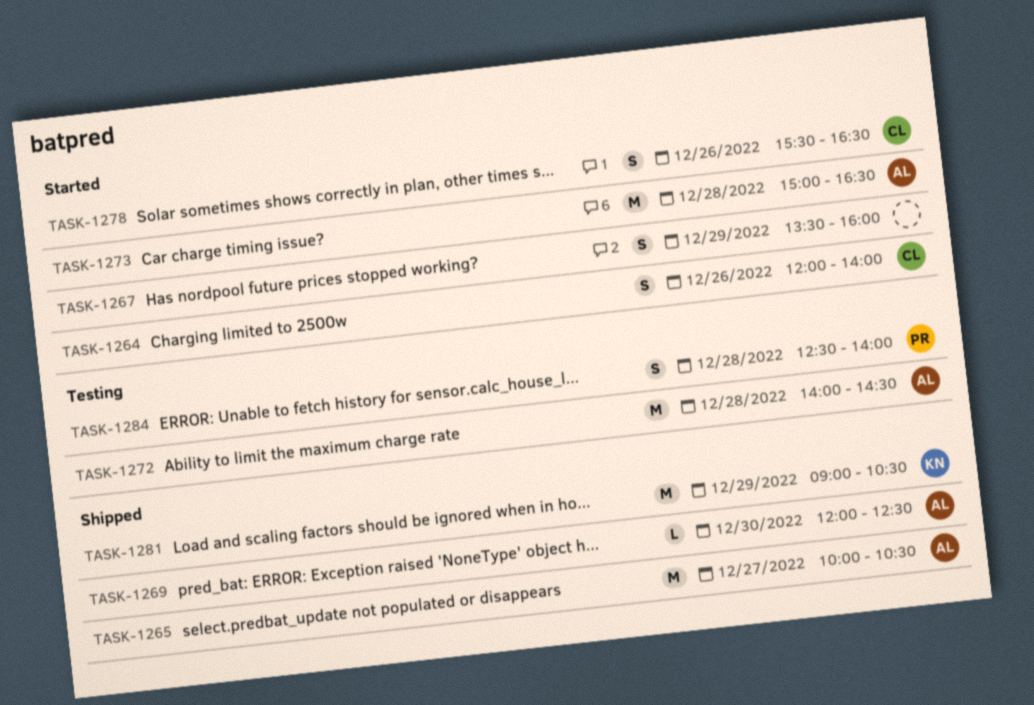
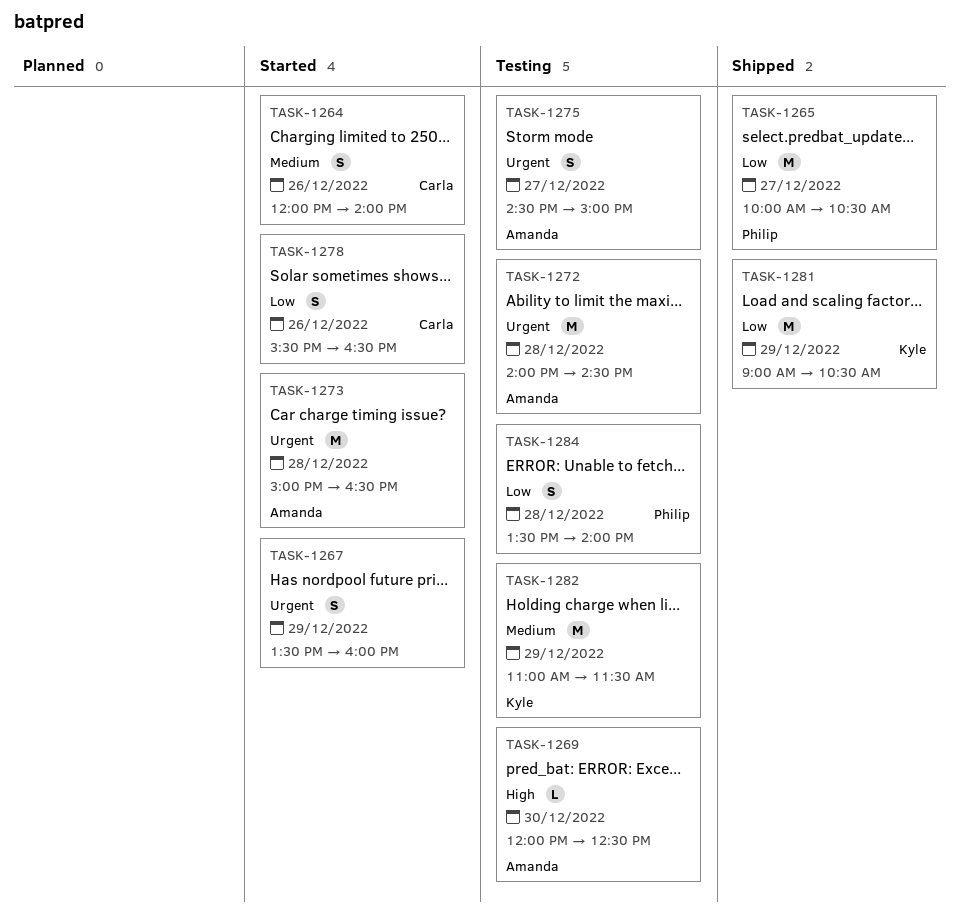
TASK-1265, owner: Amanda -> Philip
TASK-1269, status: Shipped -> Testing
TASK-1275: none -> present
TASK-1282: none -> present
TASK-1284, begins: 12:30 -> 13:30

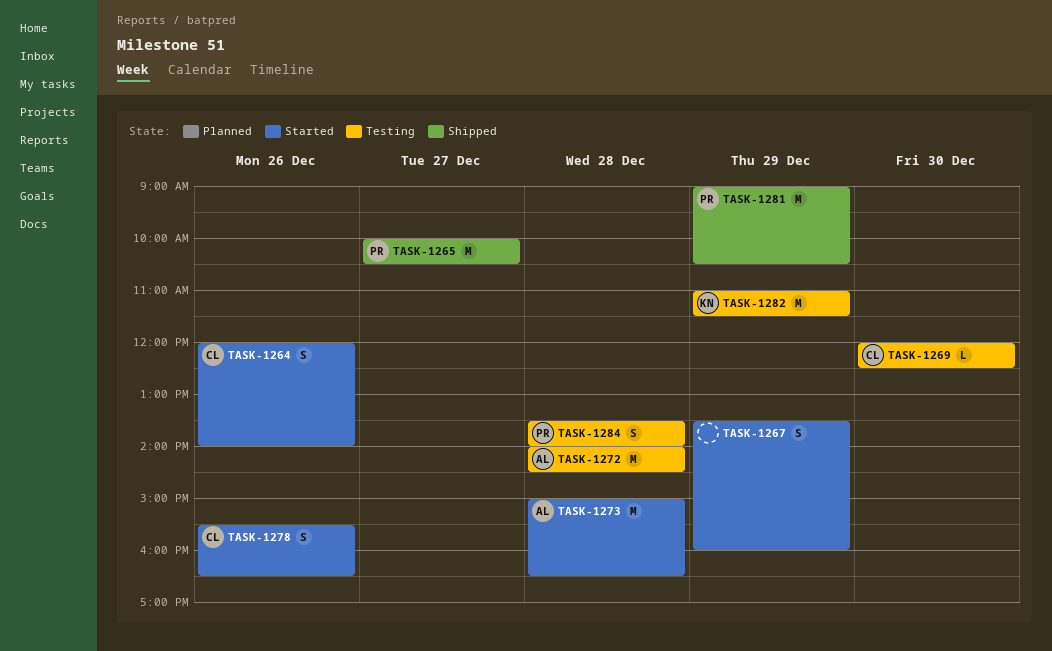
TASK-1269, owner: Amanda -> Carla
TASK-1275: present -> none
TASK-1281, owner: Kyle -> Philip

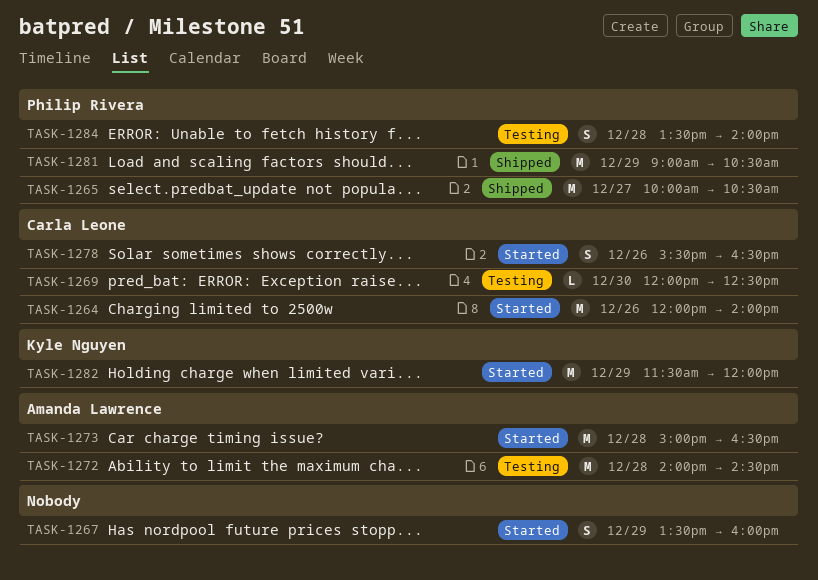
TASK-1264, estimate: S -> M
TASK-1282, status: Testing -> Started
TASK-1282, begins: 11:00 -> 11:30
TASK-1282, ends: 11:30 -> 12:00

